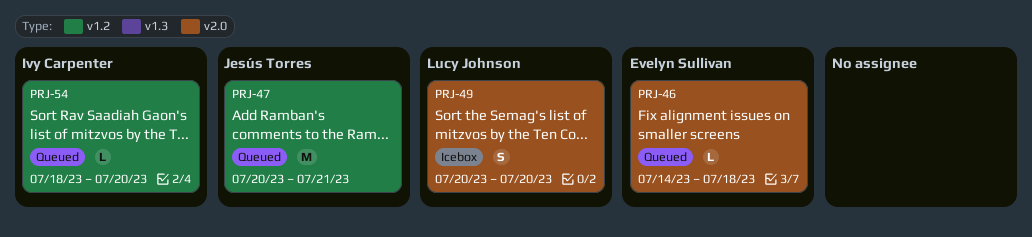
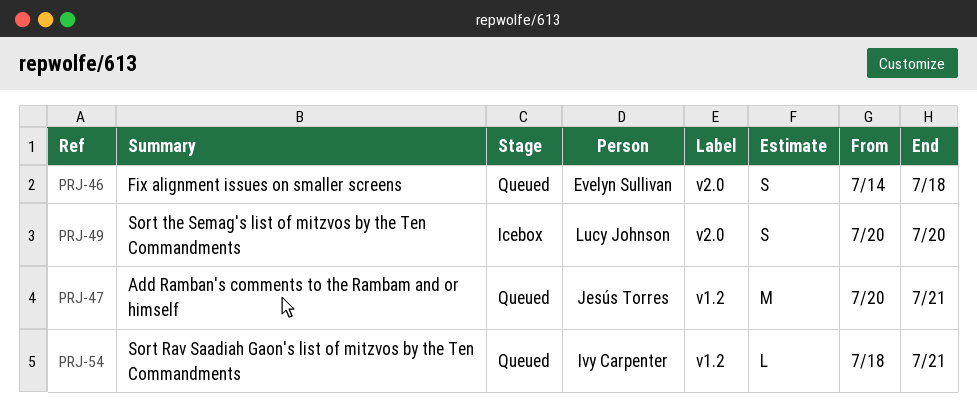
PRJ-46, estimate: L -> S
PRJ-54, due: Jul 20 -> Jul 21

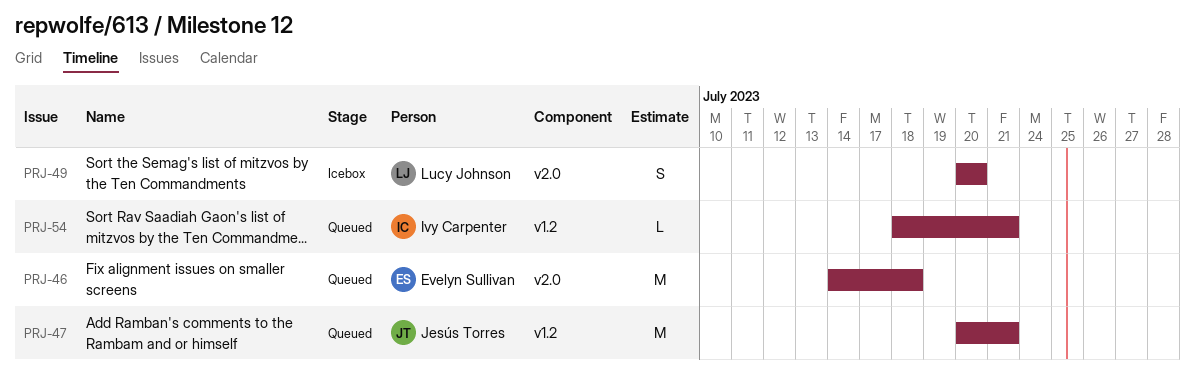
PRJ-46, estimate: S -> M

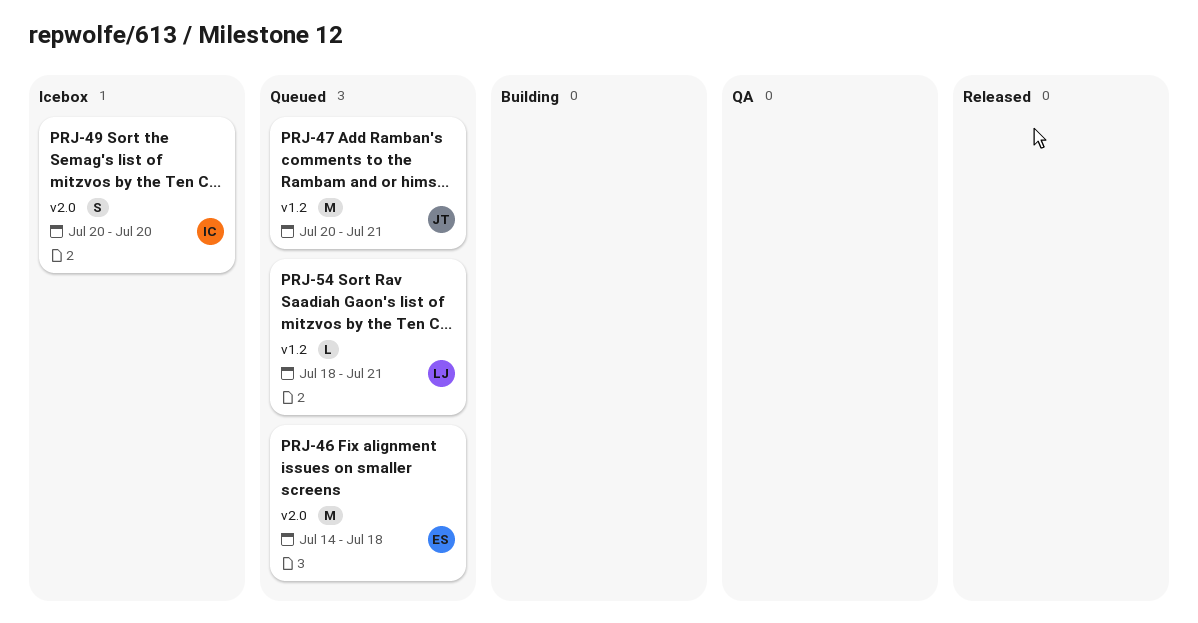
PRJ-49, owner: Lucy Johnson -> Ivy Carpenter
PRJ-54, owner: Ivy Carpenter -> Lucy Johnson

